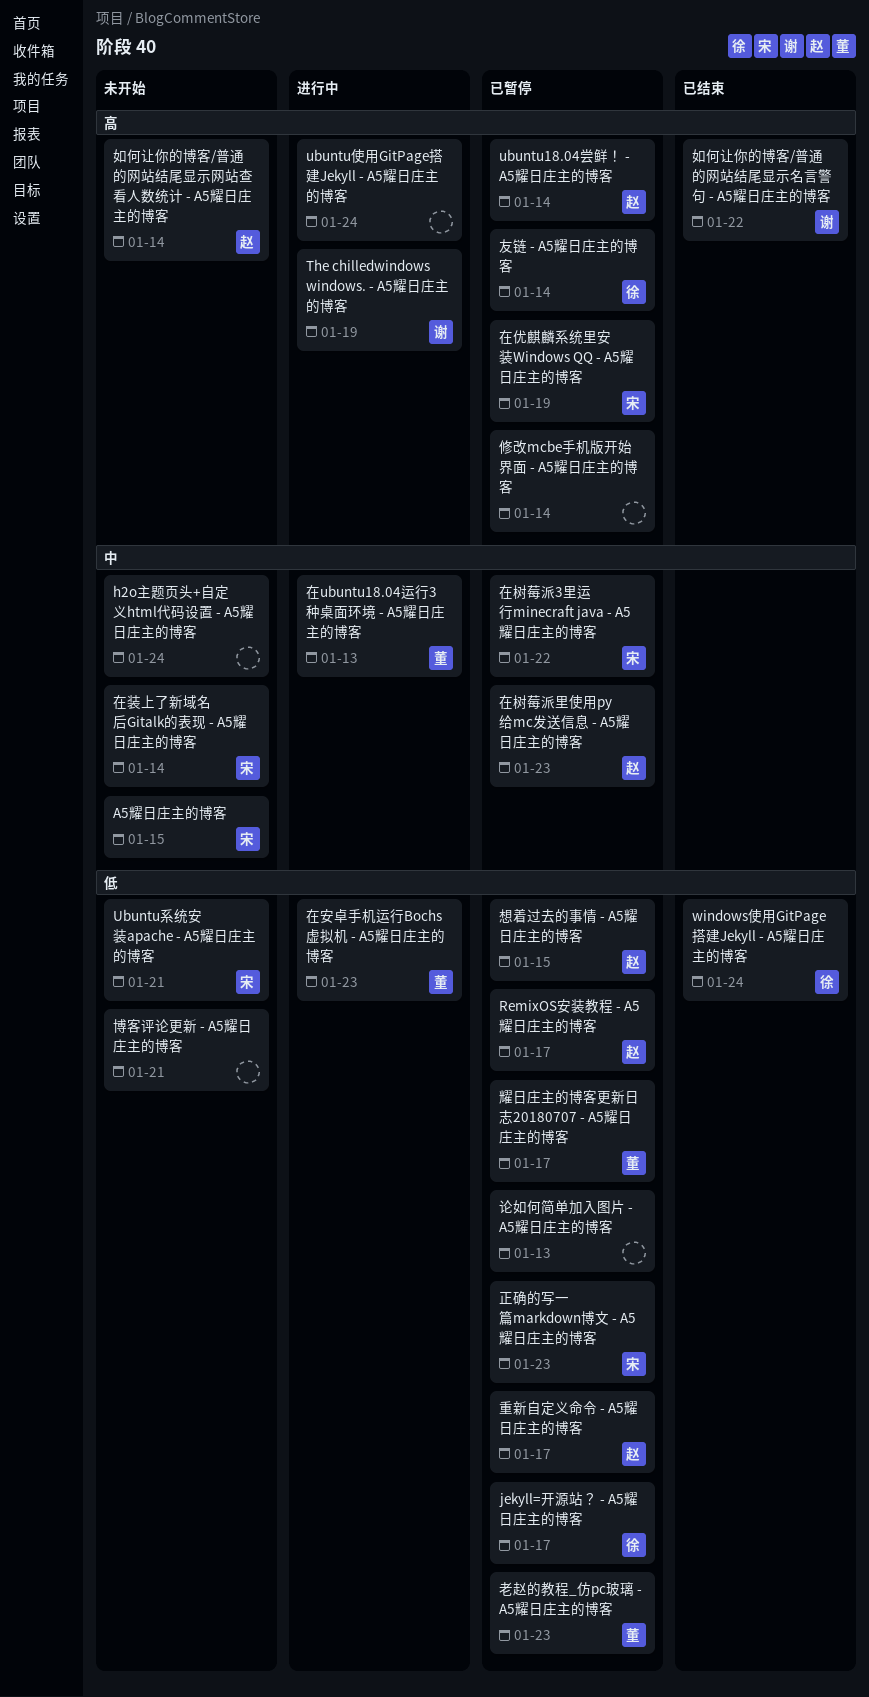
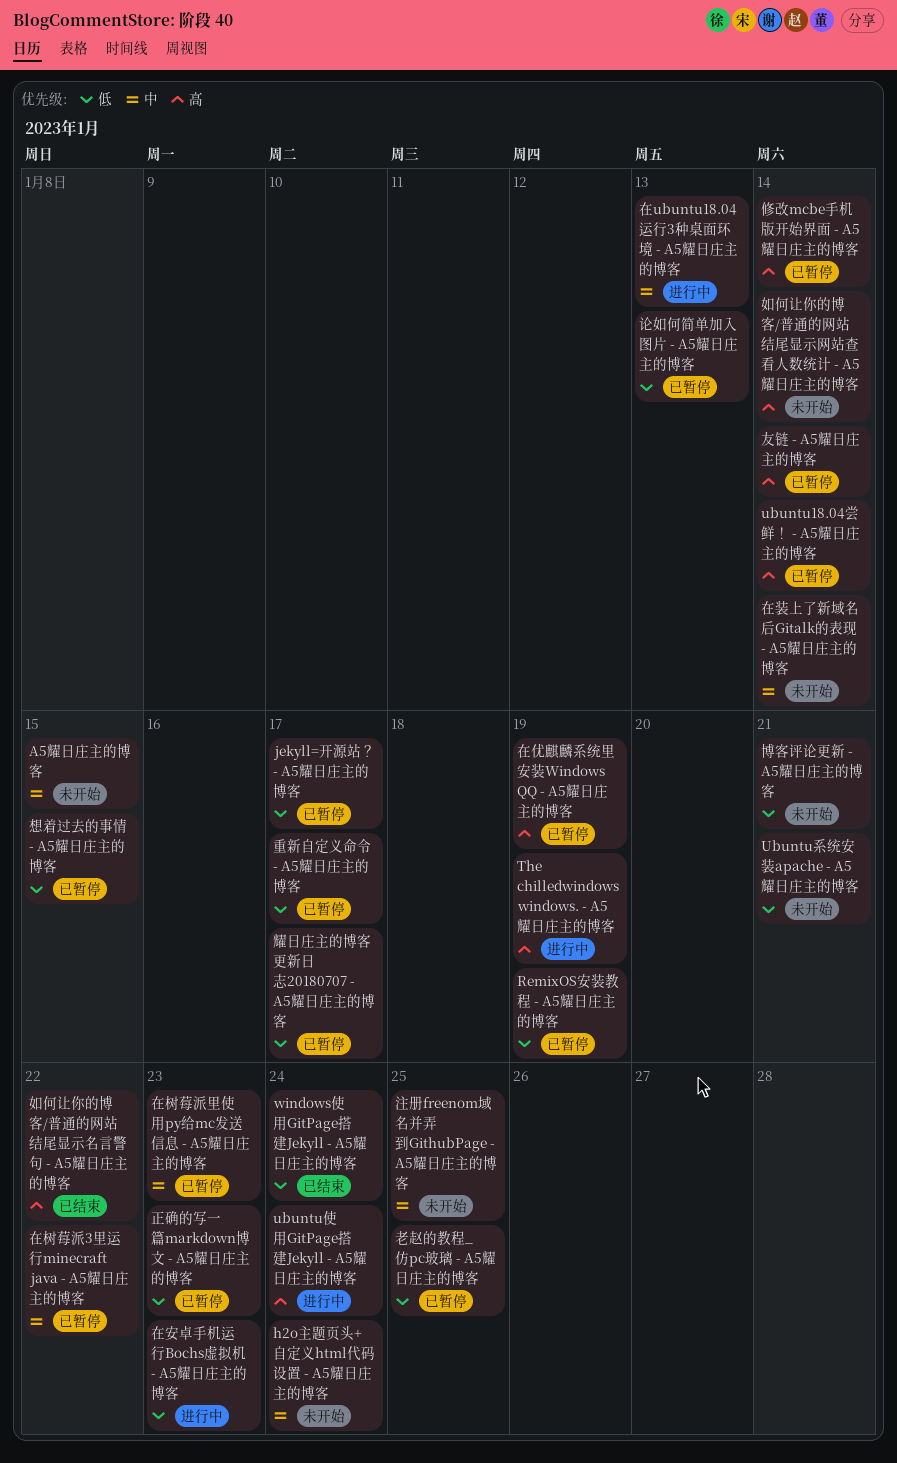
RemixOS安装教程 - A5耀日庄主的博客, due: Jan 17 -> Jan 19
注册freenom域名并弄到GithubPage - A5耀日庄主的博客: none -> present
老赵的教程_仿pc玻璃 - A5耀日庄主的博客, due: Jan 23 -> Jan 25

